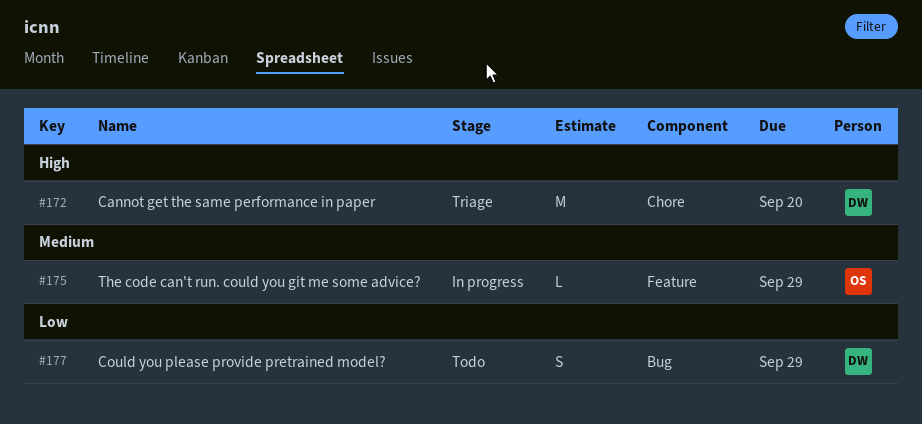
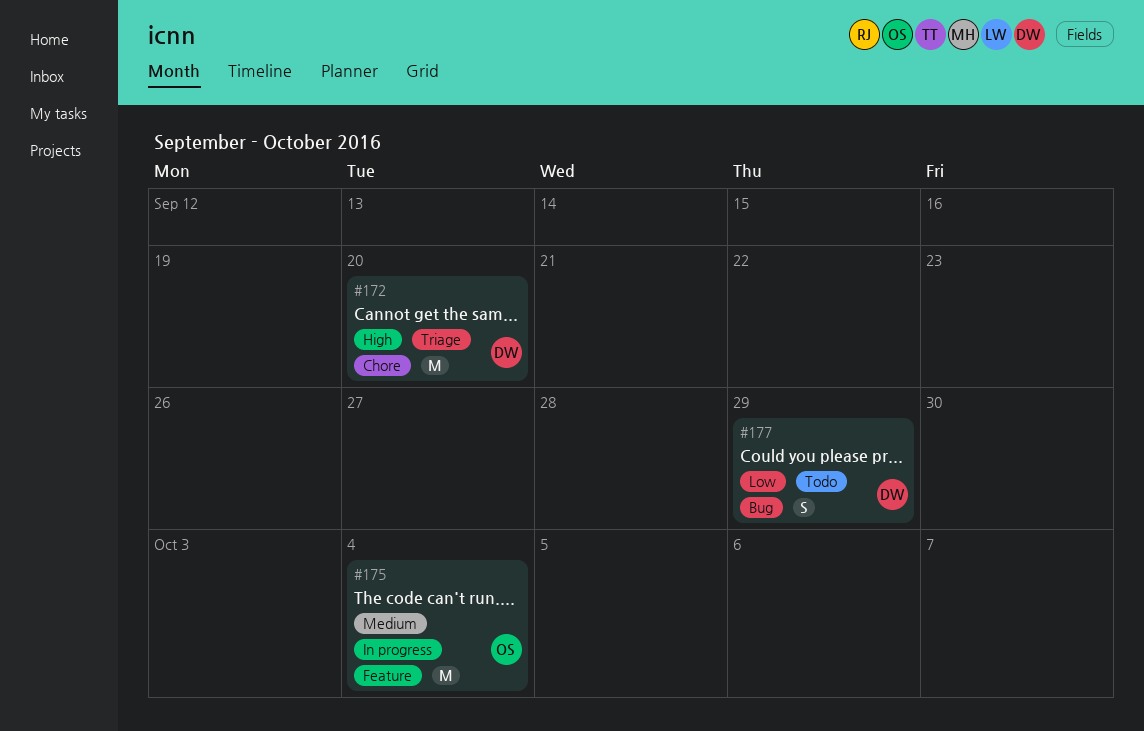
#175, estimate: L -> M
#175, due: Sep 29 -> Oct 4

